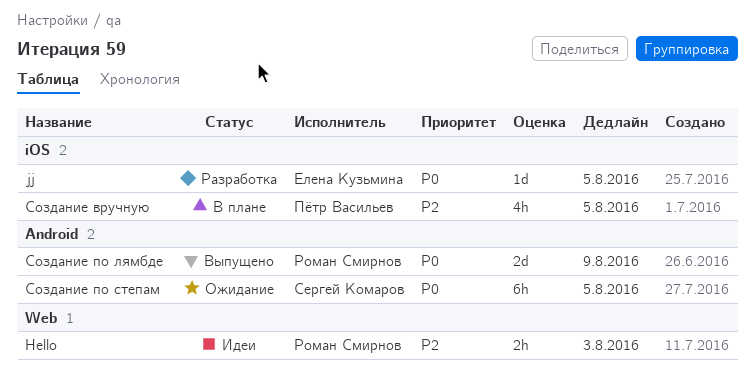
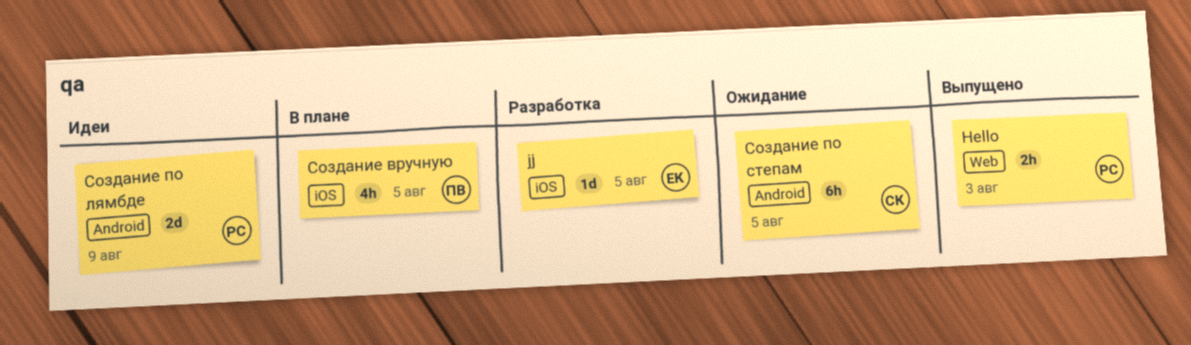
Hello, status: Идеи -> Выпущено
Создание по лямбде, status: Выпущено -> Идеи

